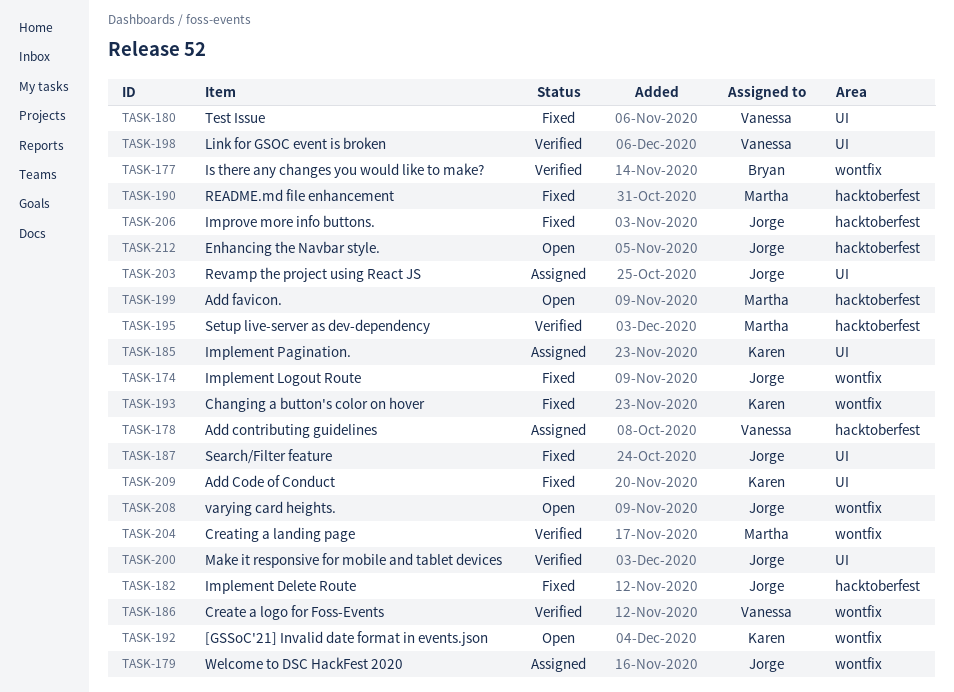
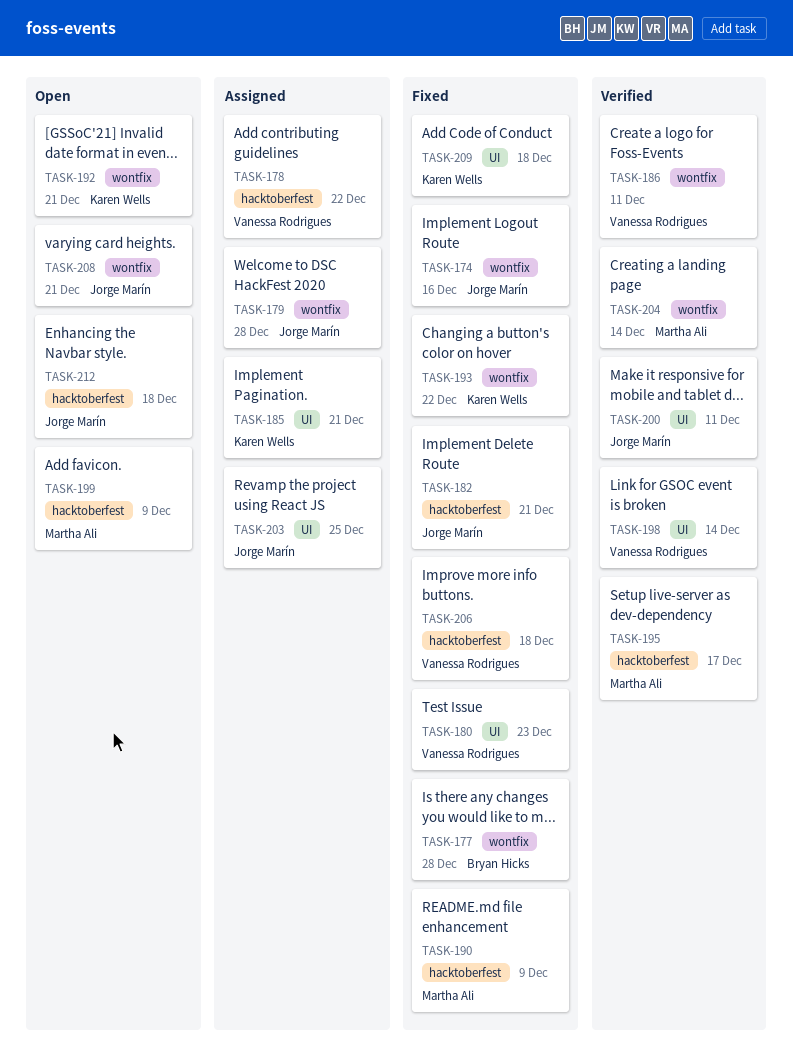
TASK-177, status: Verified -> Fixed
TASK-187: present -> none
TASK-206, owner: Jorge Marín -> Vanessa Rodrigues

